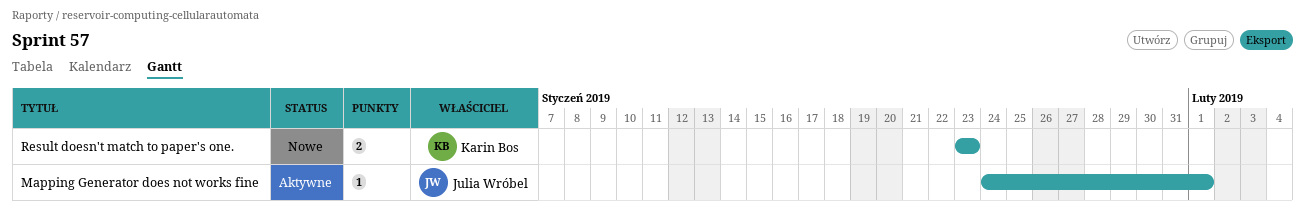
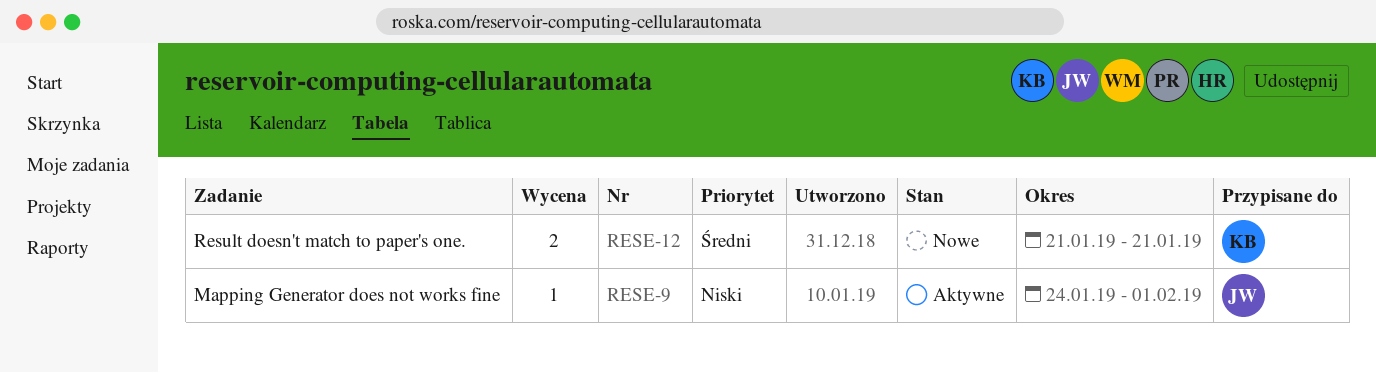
Result doesn't match to paper's one., start: Jan 23 -> Jan 21
Result doesn't match to paper's one., due: Jan 23 -> Jan 21

